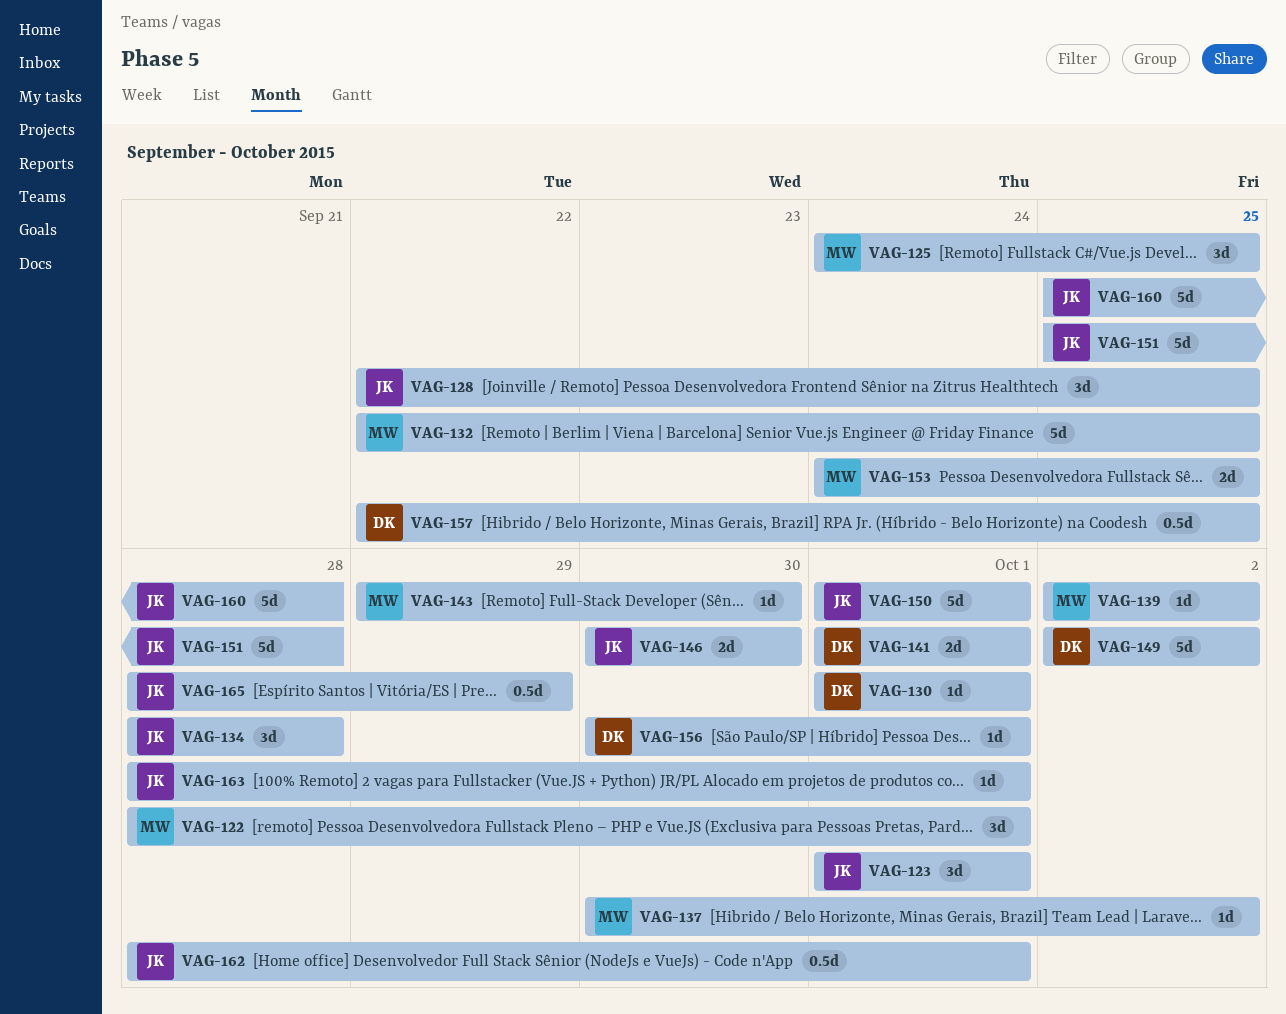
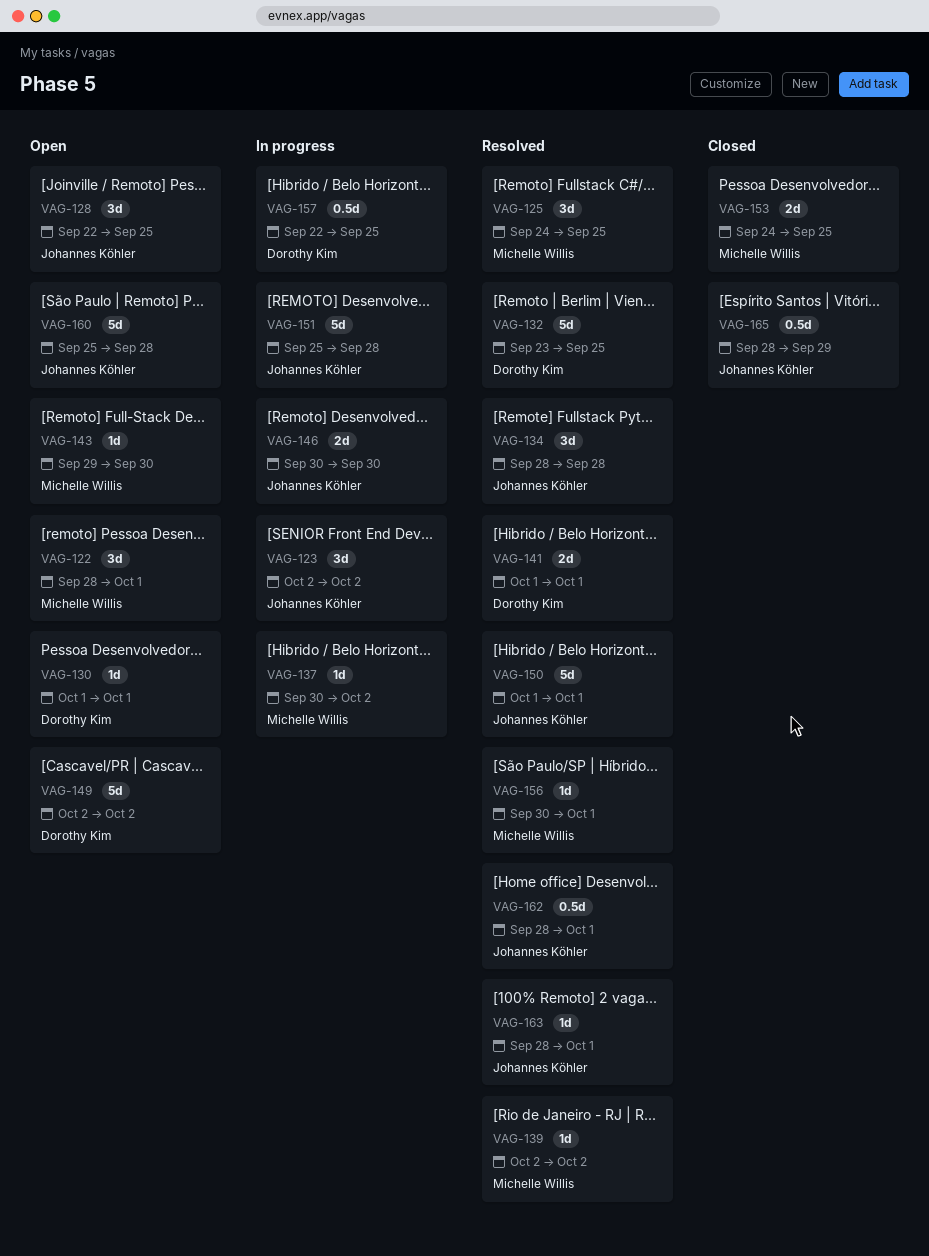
VAG-123, start: Oct 1 -> Oct 2
VAG-123, due: Oct 1 -> Oct 2
VAG-132, owner: Michelle Willis -> Dorothy Kim
VAG-132, start: Sep 22 -> Sep 23
VAG-156, owner: Dorothy Kim -> Michelle Willis

